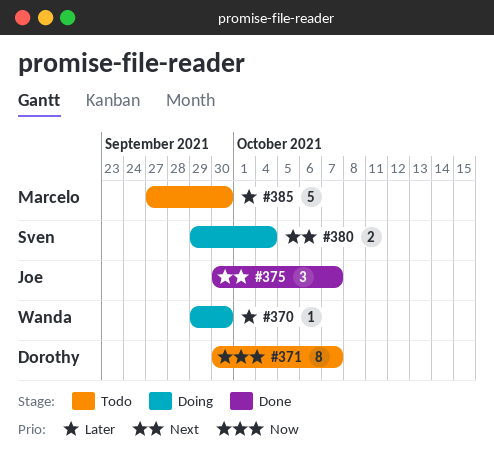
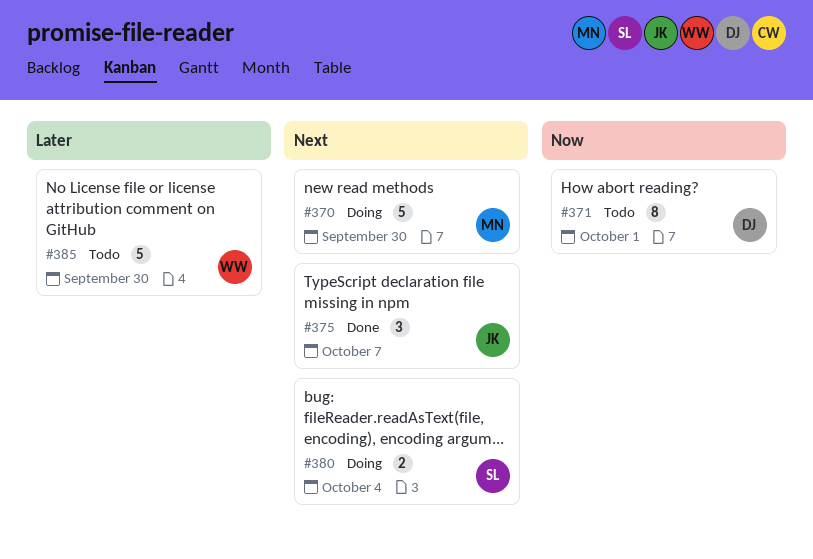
#370, owner: Wanda -> Marcelo
#370, priority: Later -> Next
#370, estimate: 1 -> 5
#371, due: Oct 7 -> Oct 1
#385, owner: Marcelo -> Wanda

